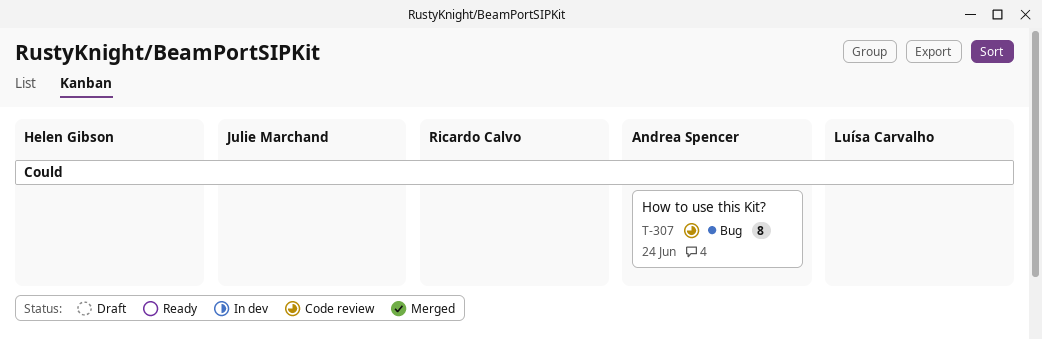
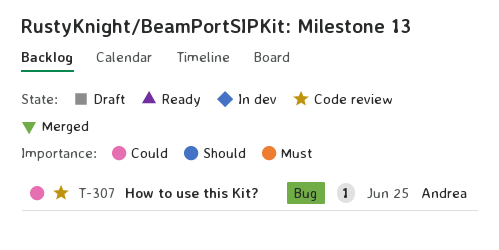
T-307, estimate: 8 -> 1
T-307, due: Jun 24 -> Jun 25

